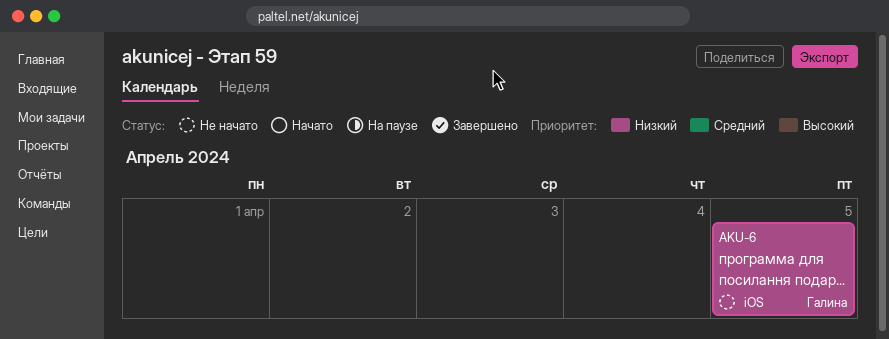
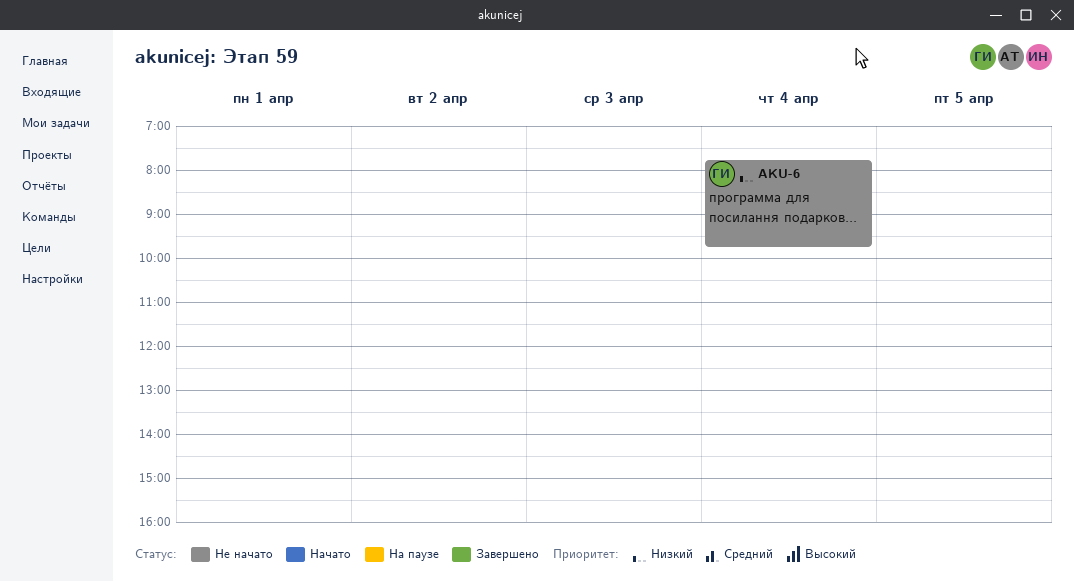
AKU-6, day: Apr 5 -> Apr 4

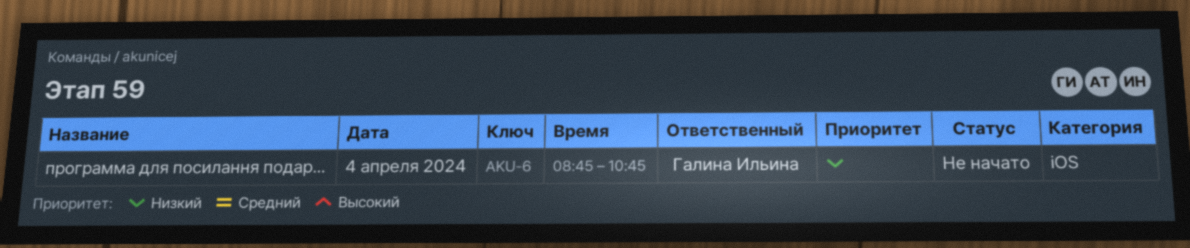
AKU-6, begins: 07:45 -> 08:45
AKU-6, ends: 09:45 -> 10:45

